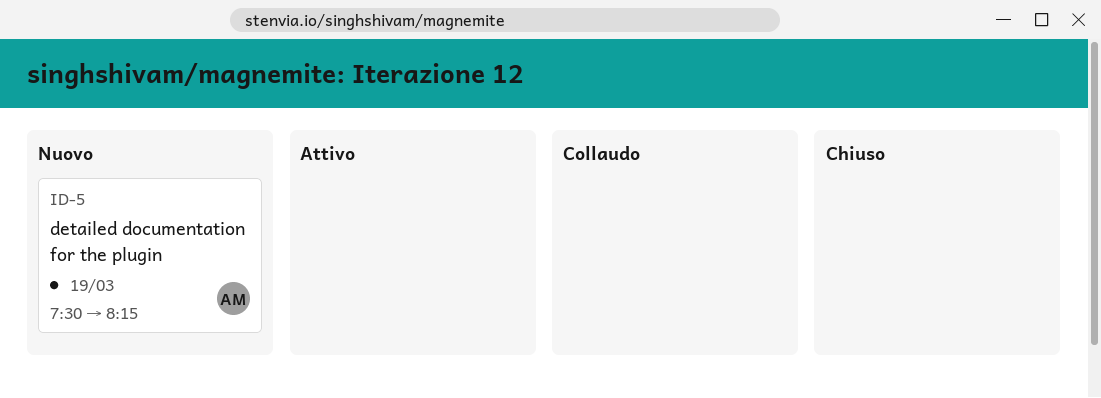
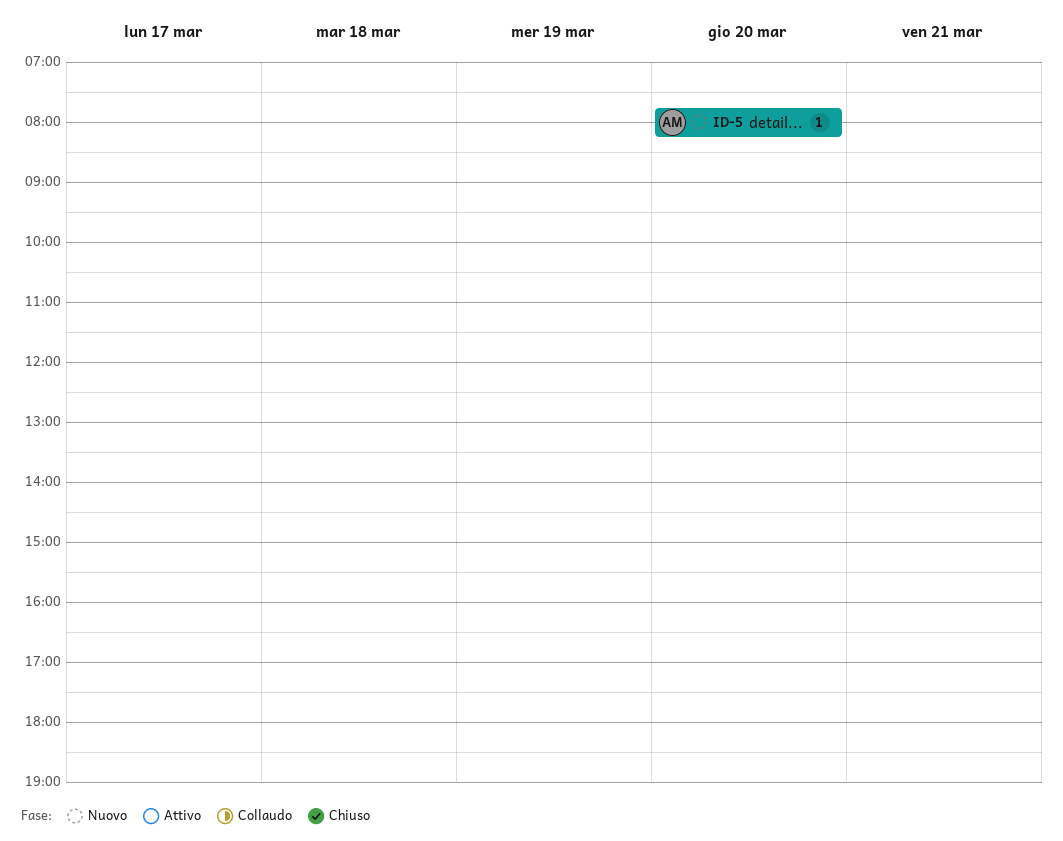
ID-5, day: Mar 19 -> Mar 20
ID-5, begins: 07:30 -> 07:45

